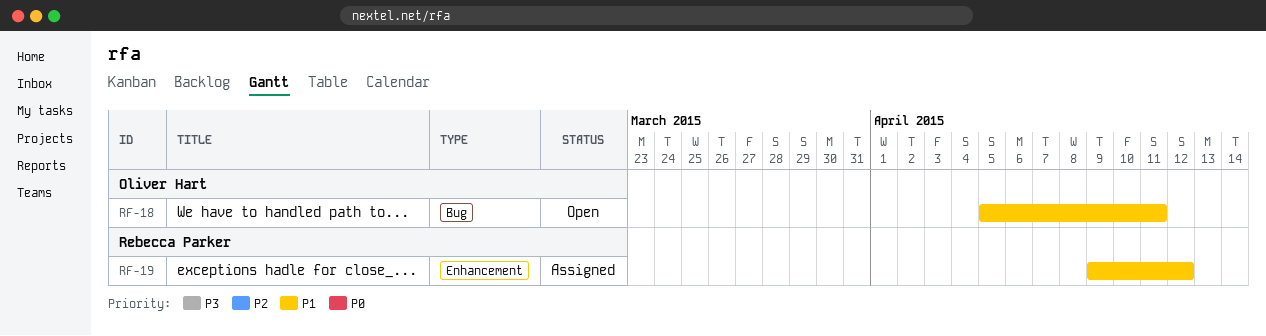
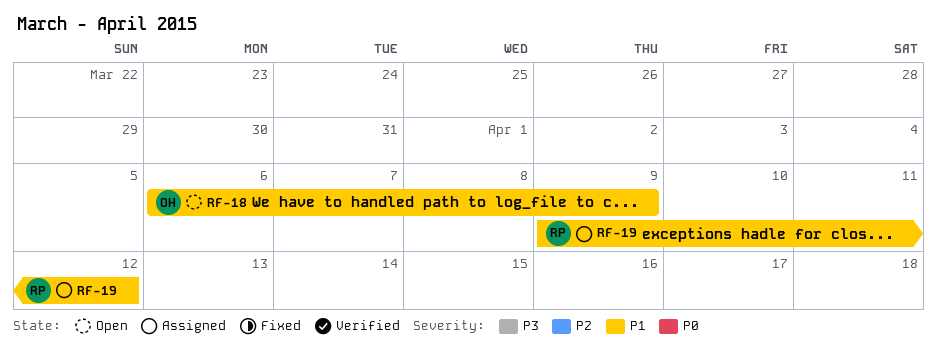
RF-18, start: Apr 5 -> Apr 6
RF-18, due: Apr 11 -> Apr 9

